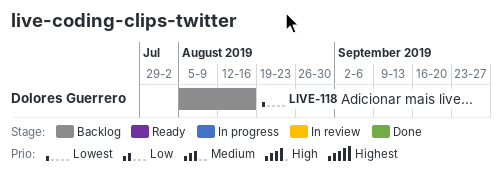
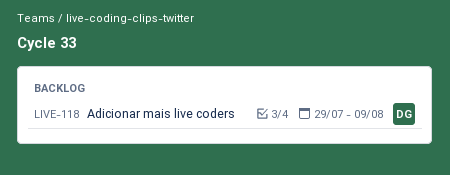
LIVE-118, start: Aug 5 -> Jul 29
LIVE-118, due: Aug 16 -> Aug 9

